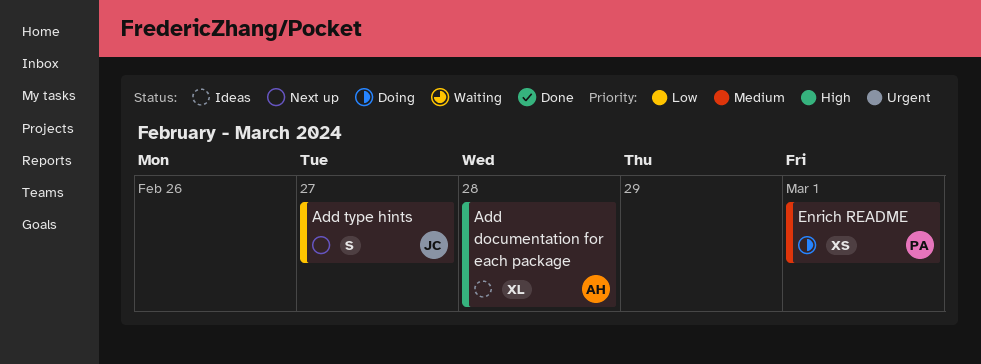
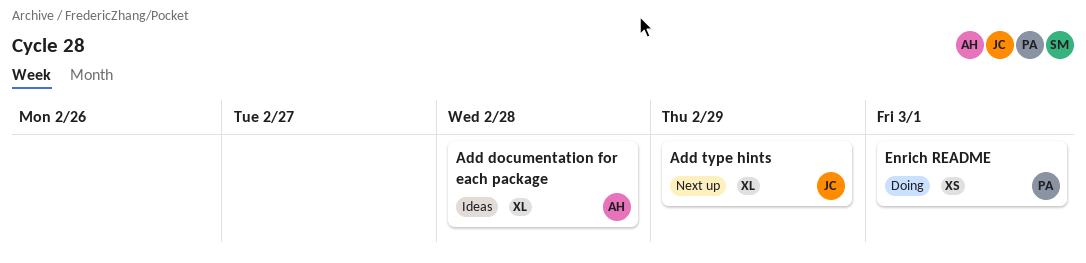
Add type hints, estimate: S -> XL
Add type hints, due: Feb 27 -> Feb 29

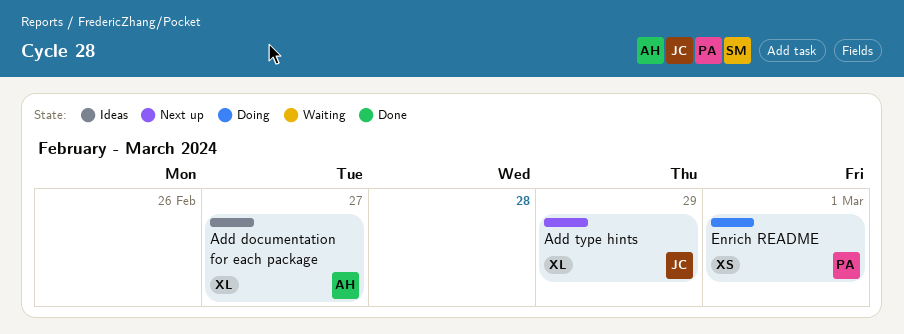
Add documentation for each package, due: Feb 28 -> Feb 27

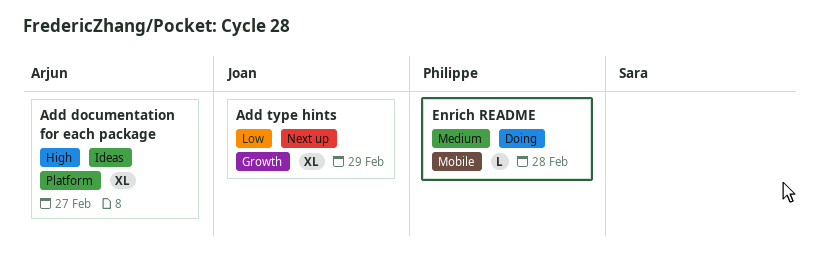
Enrich README, estimate: XS -> L
Enrich README, due: Mar 1 -> Feb 28

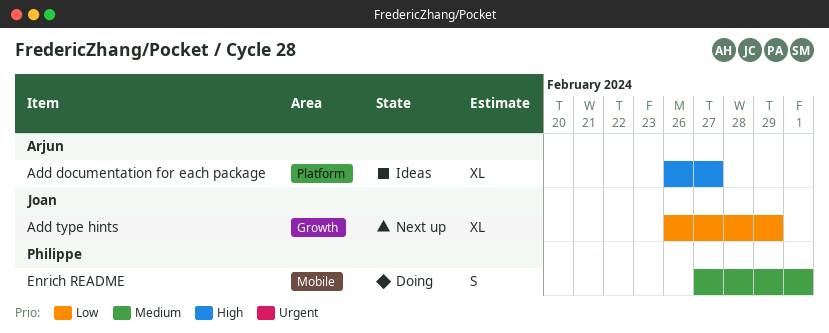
Enrich README, estimate: L -> S
Enrich README, due: Feb 28 -> Mar 1

